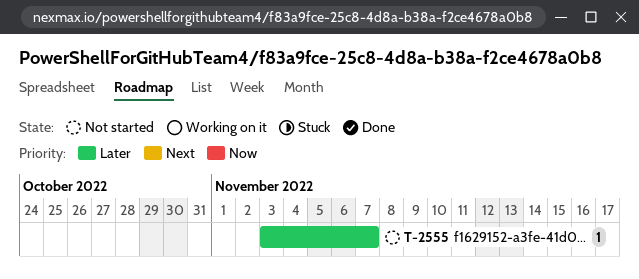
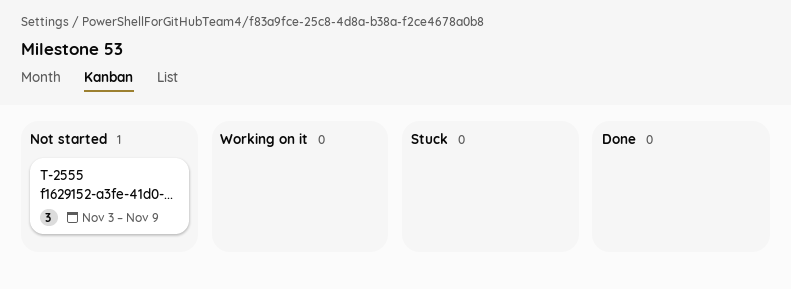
T-2555, estimate: 1 -> 3
T-2555, due: Nov 7 -> Nov 9

